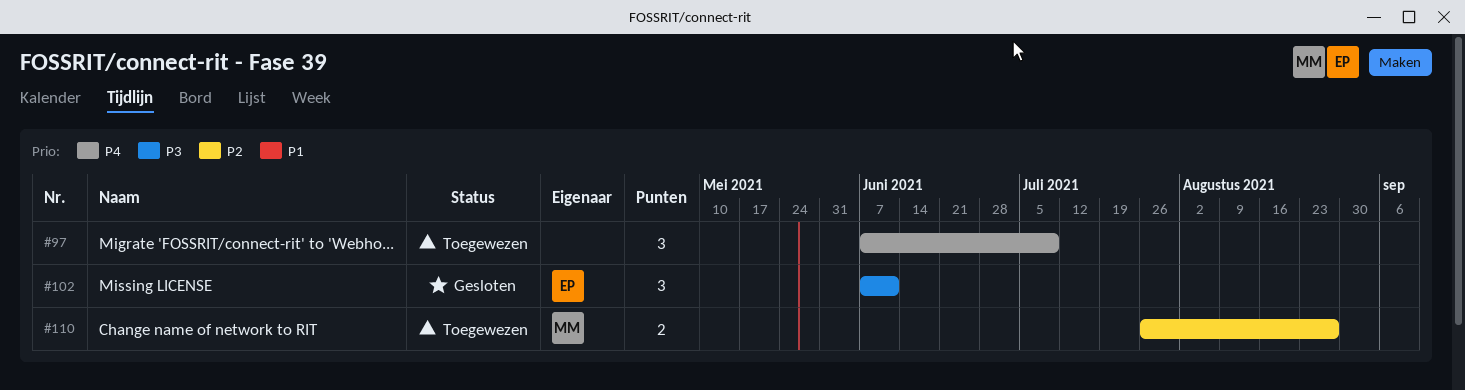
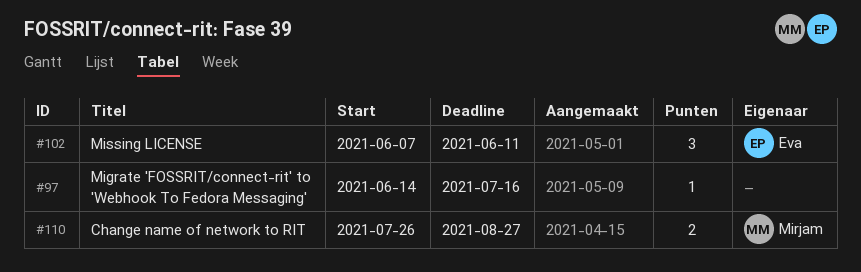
#97, estimate: 3 -> 1
#97, start: Jun 7 -> Jun 14
#97, due: Jul 9 -> Jul 16

